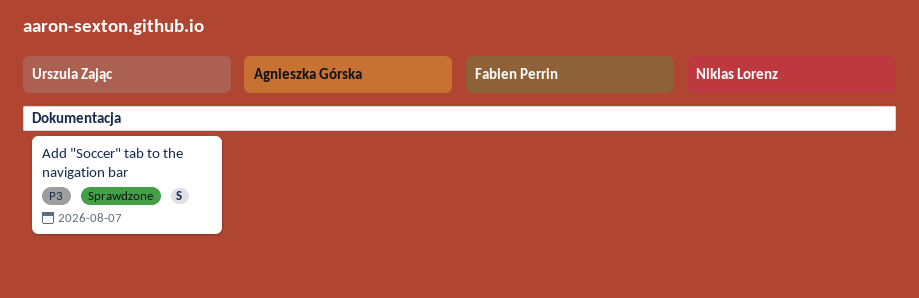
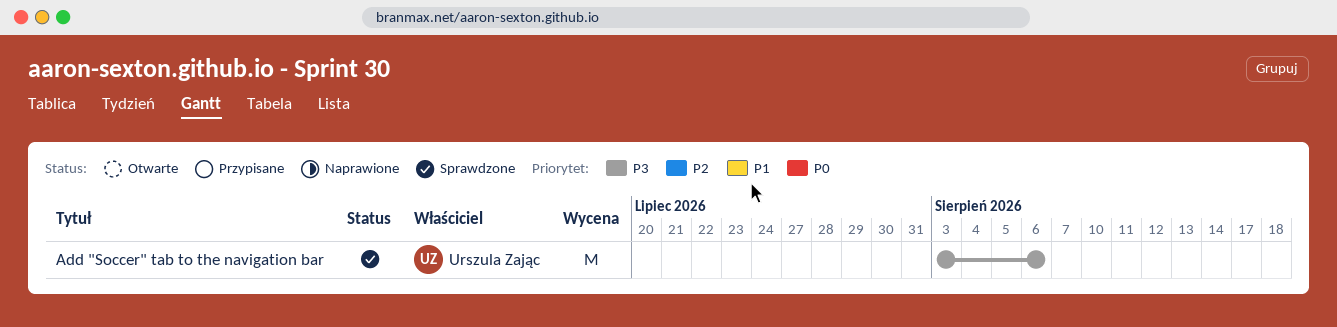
Add "Soccer" tab to the navigation bar, estimate: S -> M
Add "Soccer" tab to the navigation bar, due: Aug 7 -> Aug 6

